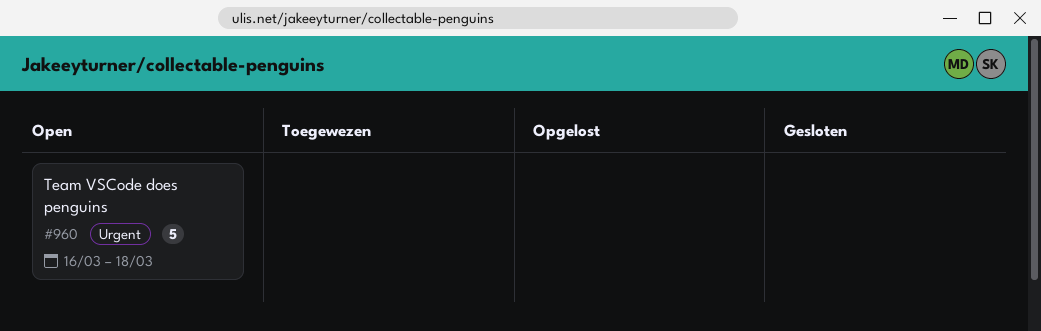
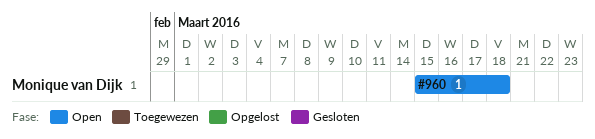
#960, estimate: 5 -> 1
#960, start: Mar 16 -> Mar 15

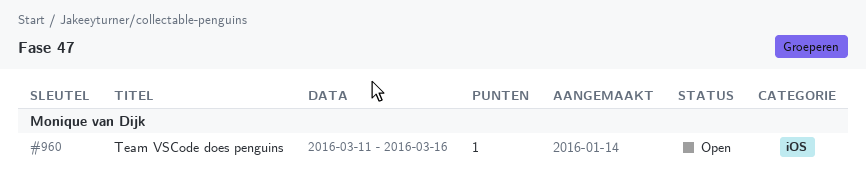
#960, start: Mar 15 -> Mar 11
#960, due: Mar 18 -> Mar 16

